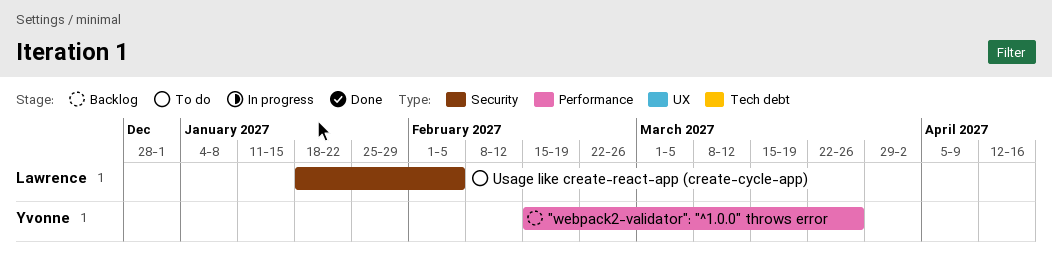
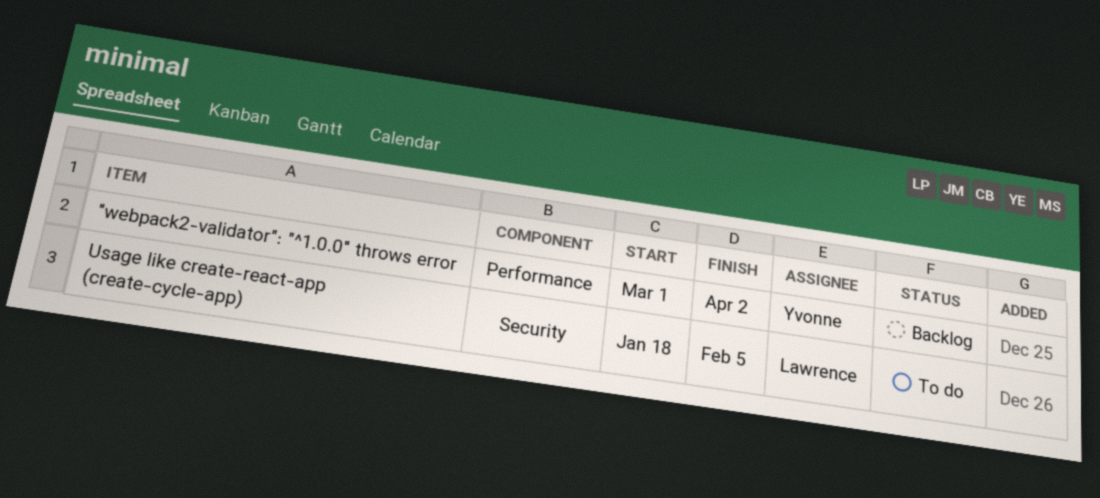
"webpack2-validator": "^1.0.0" throws error, start: Feb 15 -> Mar 1
"webpack2-validator": "^1.0.0" throws error, due: Mar 26 -> Apr 2

